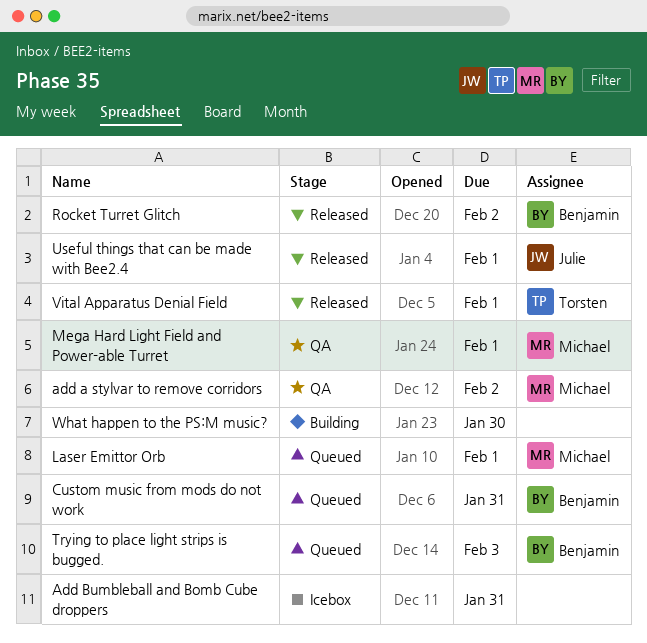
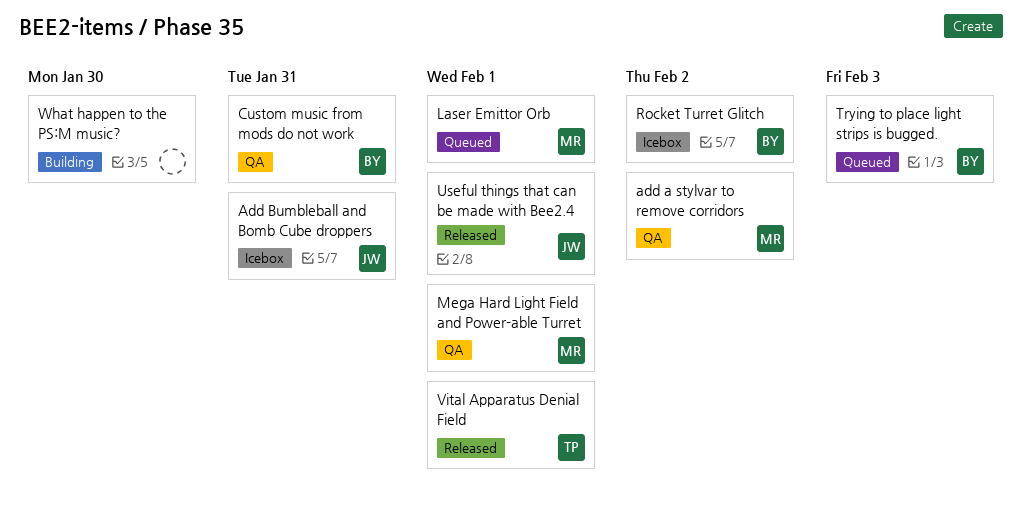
Add Bumbleball and Bomb Cube droppers, owner: none -> Julie
Custom music from mods do not work, status: Queued -> QA
Rocket Turret Glitch, status: Released -> Icebox

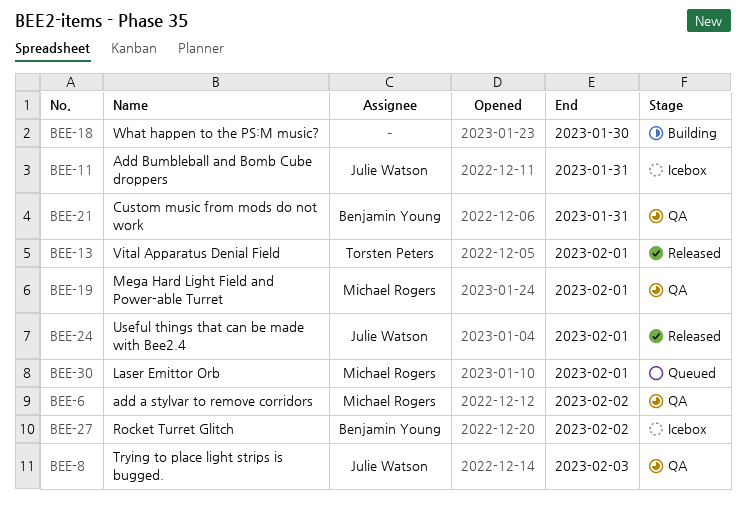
Trying to place light strips is bugged., status: Queued -> QA
Trying to place light strips is bugged., owner: Benjamin Young -> Julie Watson

